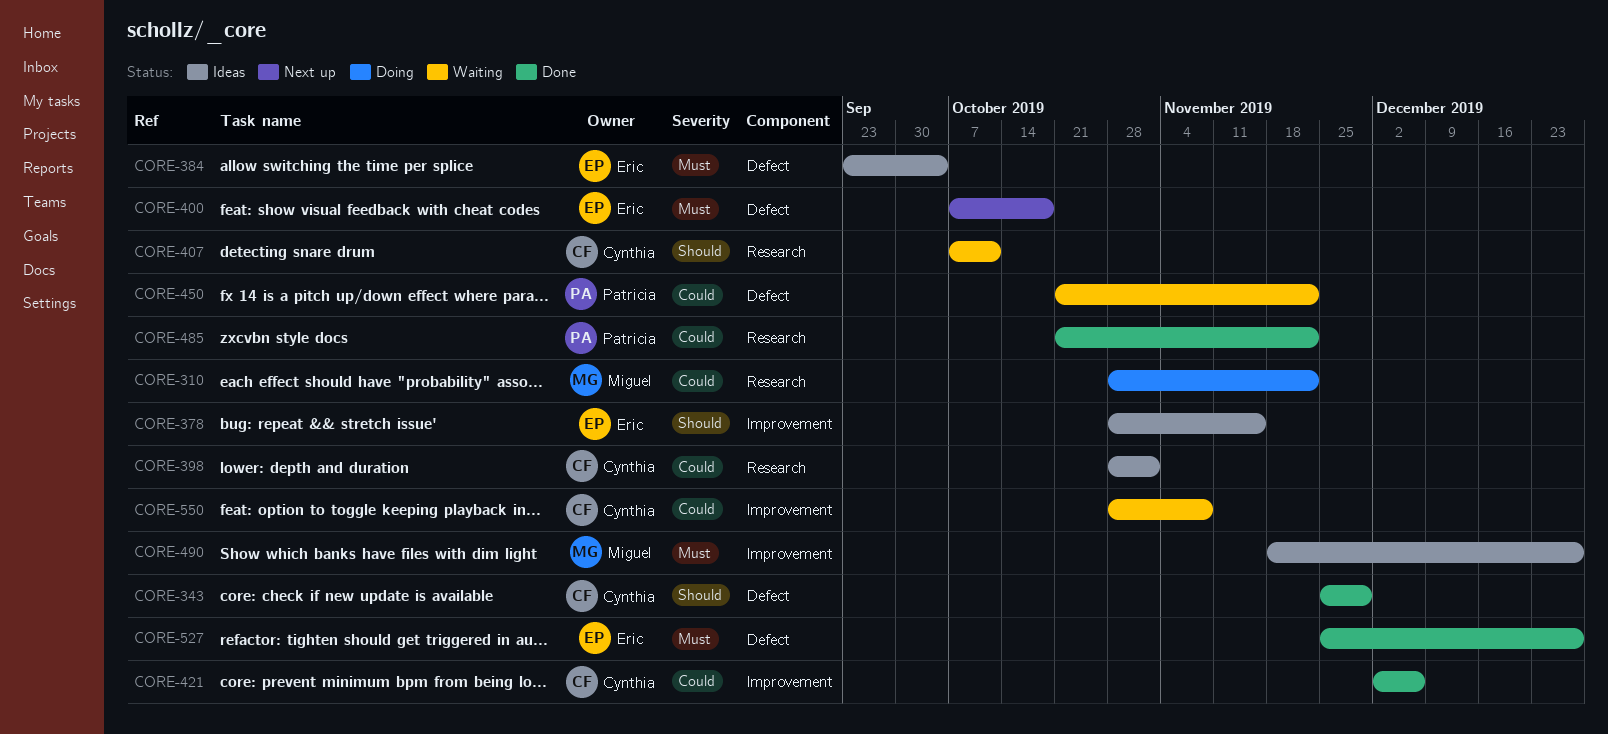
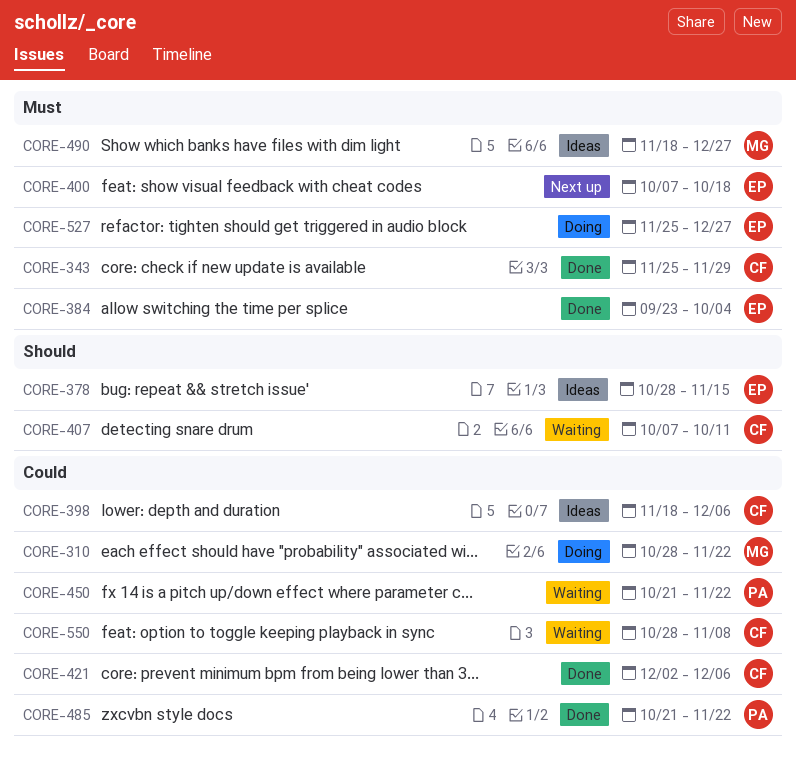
CORE-343, priority: Should -> Must
CORE-384, status: Ideas -> Done
CORE-398, start: Oct 28 -> Nov 18
CORE-398, due: Nov 1 -> Dec 6
CORE-527, status: Done -> Doing

